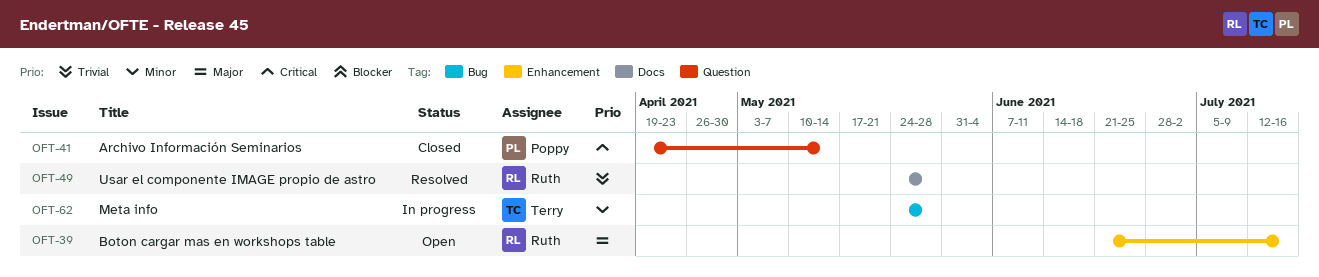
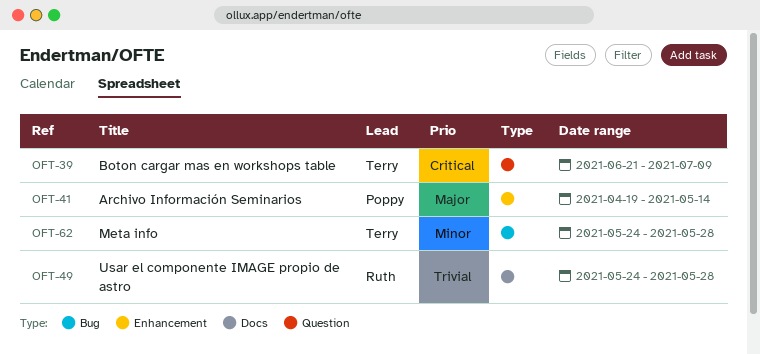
OFT-39, owner: Ruth -> Terry
OFT-39, priority: Major -> Critical
OFT-39, label: Enhancement -> Question
OFT-39, due: Jul 16 -> Jul 9
OFT-41, priority: Critical -> Major
OFT-41, label: Question -> Enhancement

